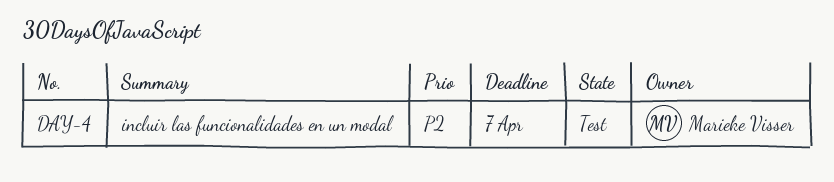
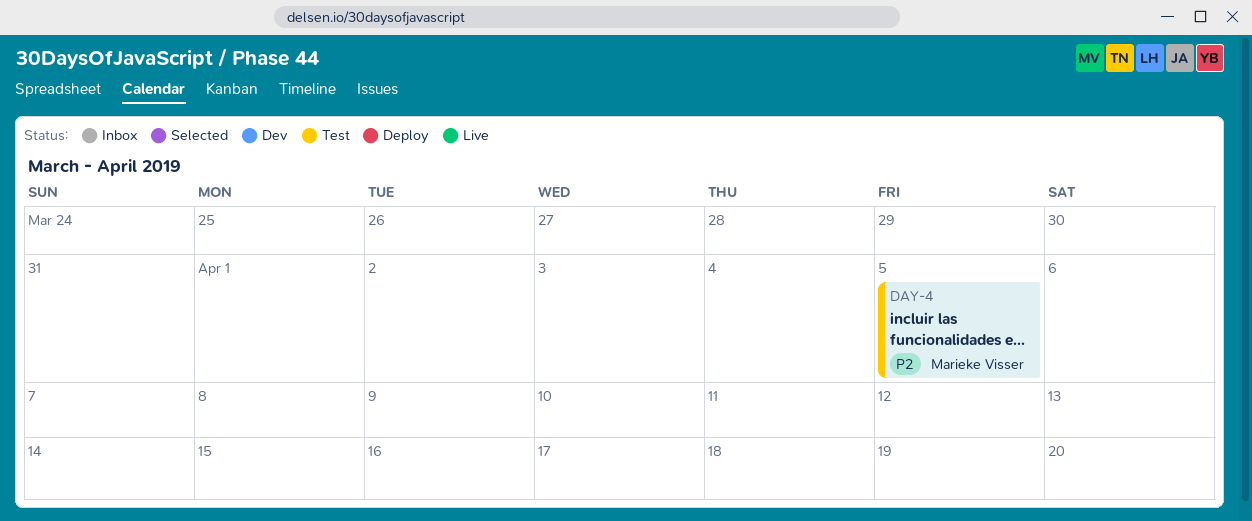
DAY-4, due: Apr 7 -> Apr 5

